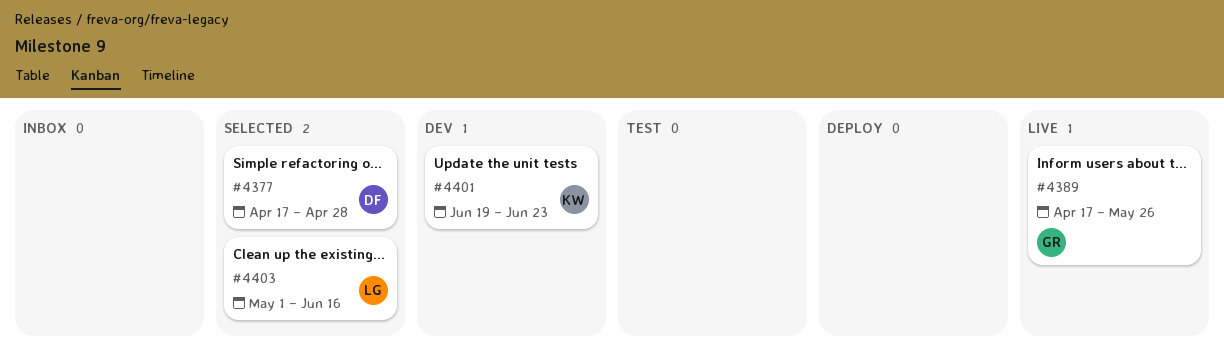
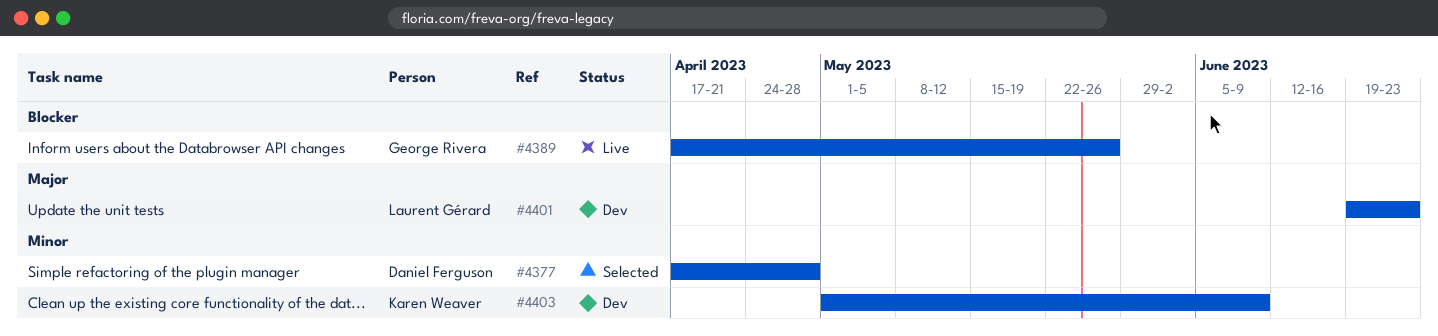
#4401, owner: Karen Weaver -> Laurent Gérard
#4403, status: Selected -> Dev
#4403, owner: Laurent Gérard -> Karen Weaver
#4403, due: Jun 16 -> Jun 9

